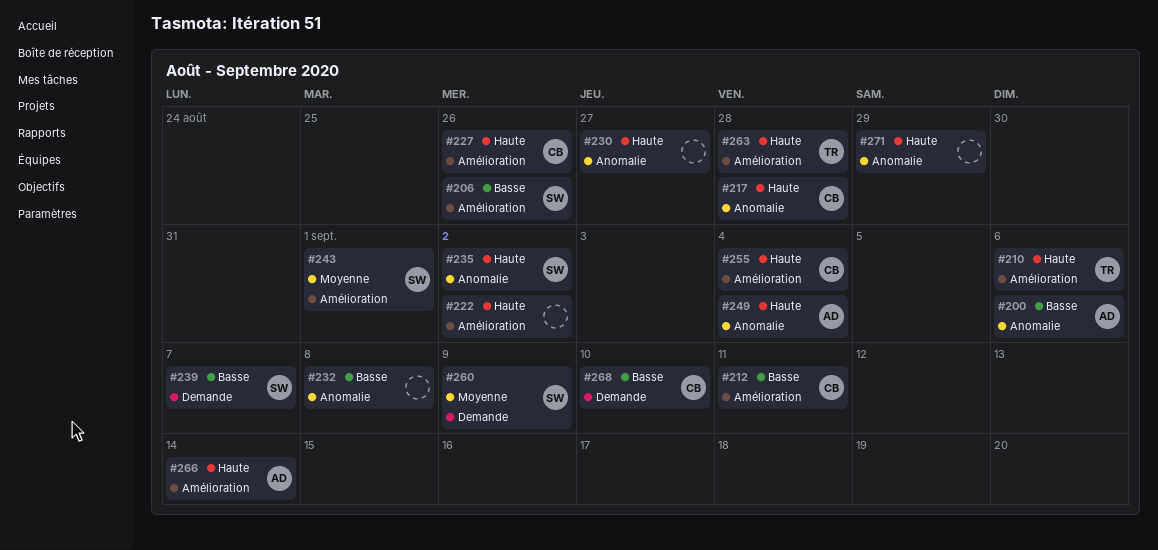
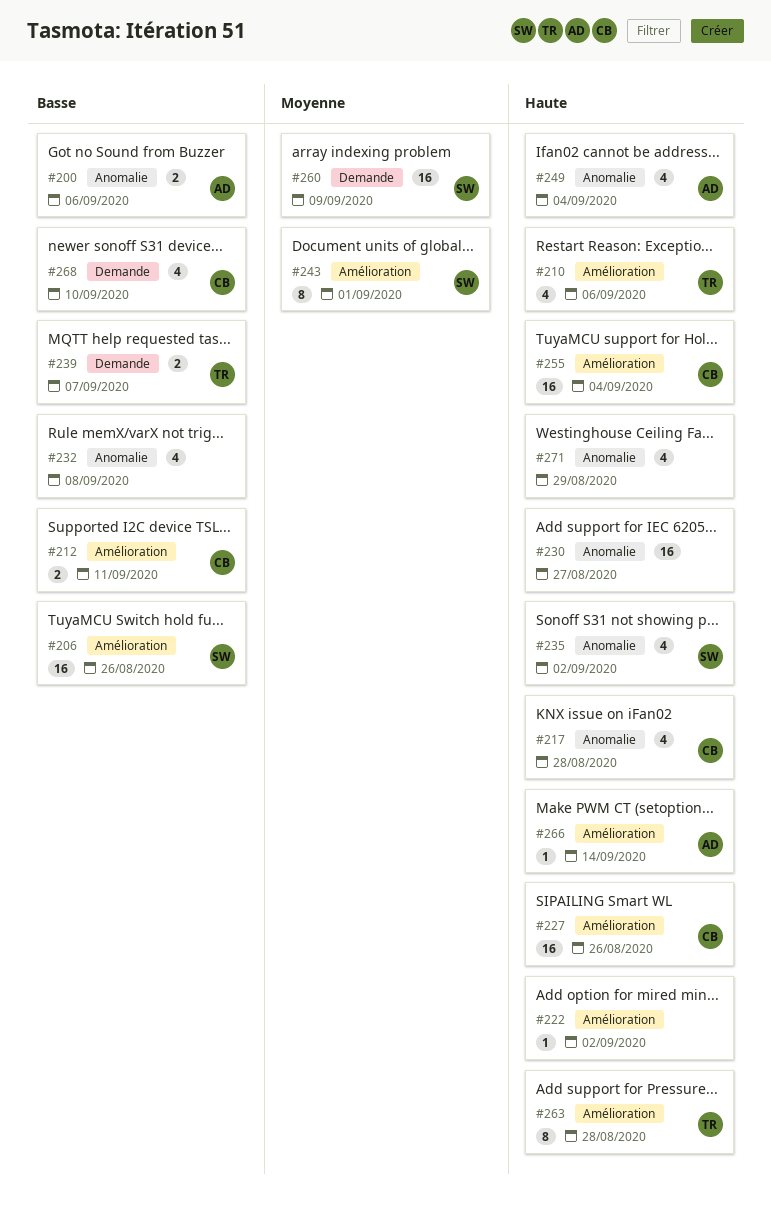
#239, owner: SW -> TR

